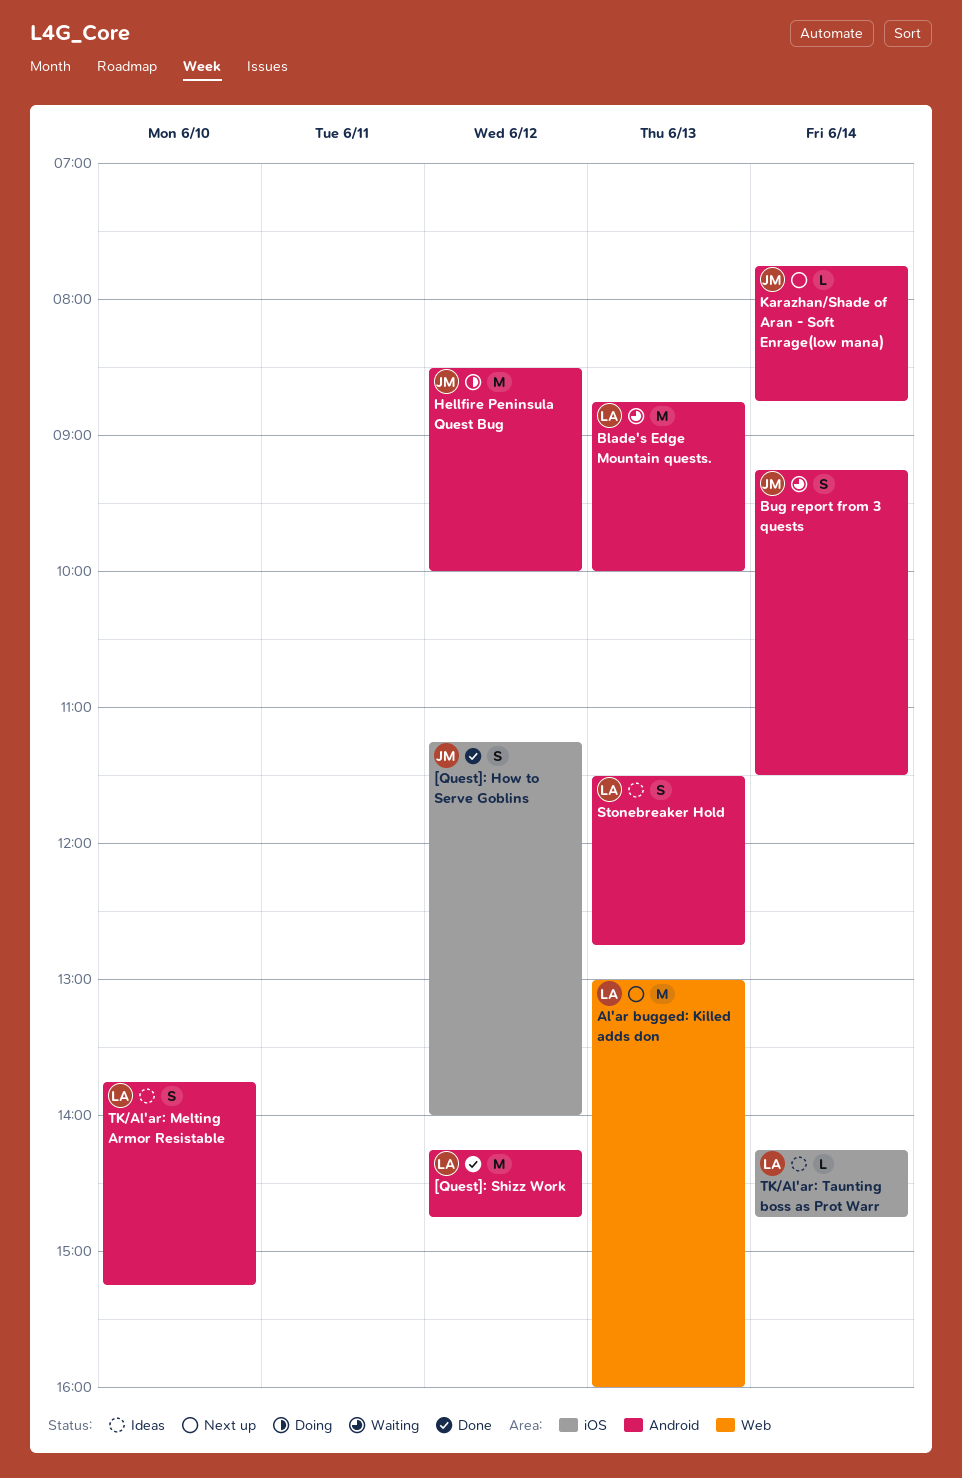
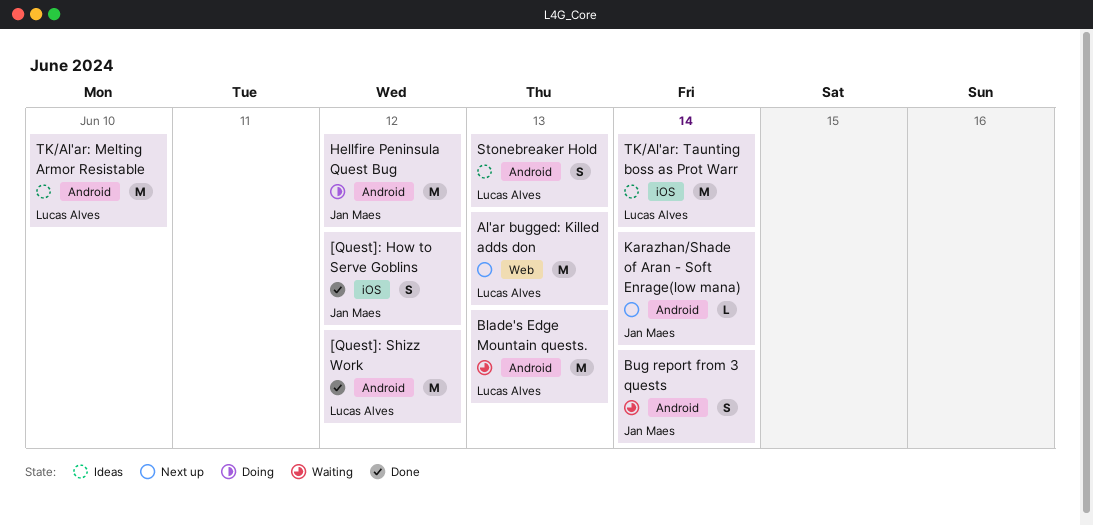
TK/Al'ar: Melting Armor Resistable, estimate: S -> M
TK/Al'ar: Taunting boss as Prot Warr, estimate: L -> M

